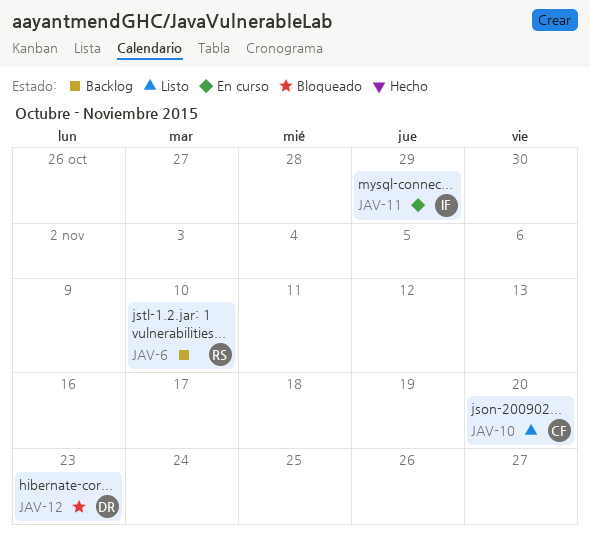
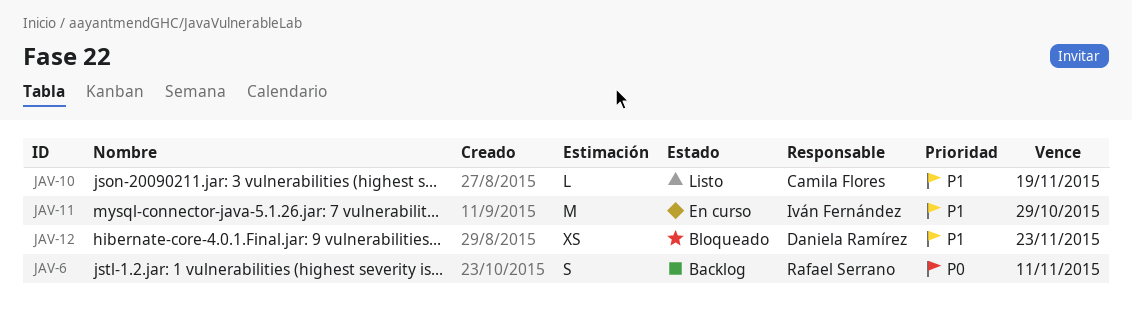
JAV-6, due: Nov 10 -> Nov 11
JAV-10, due: Nov 20 -> Nov 19

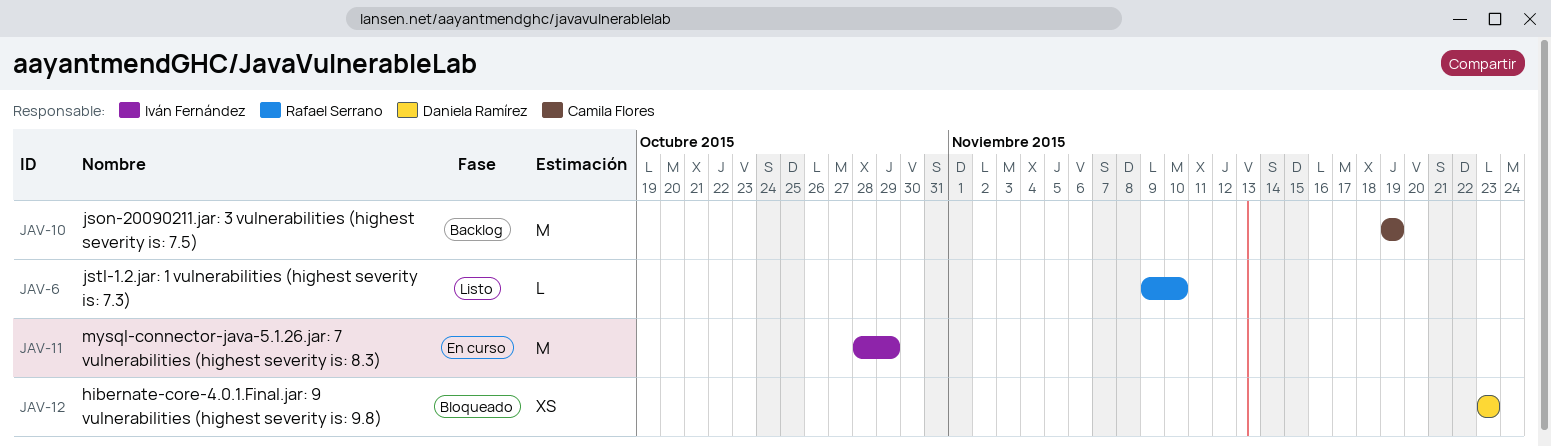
JAV-6, status: Backlog -> Listo
JAV-6, estimate: S -> L
JAV-6, due: Nov 11 -> Nov 10
JAV-10, status: Listo -> Backlog
JAV-10, estimate: L -> M

